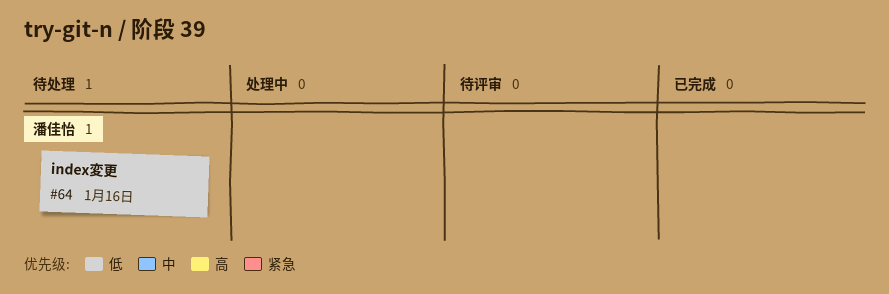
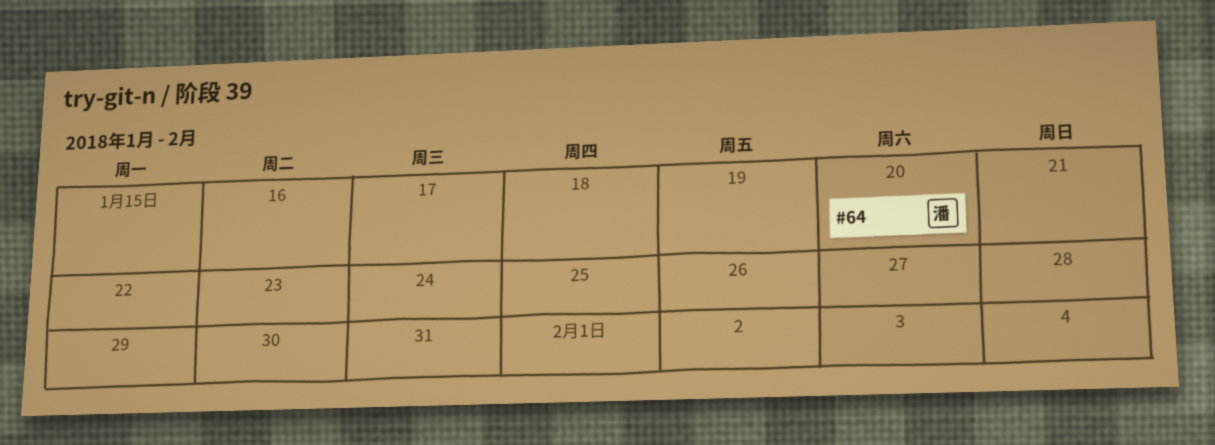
#64, due: Jan 16 -> Jan 20

